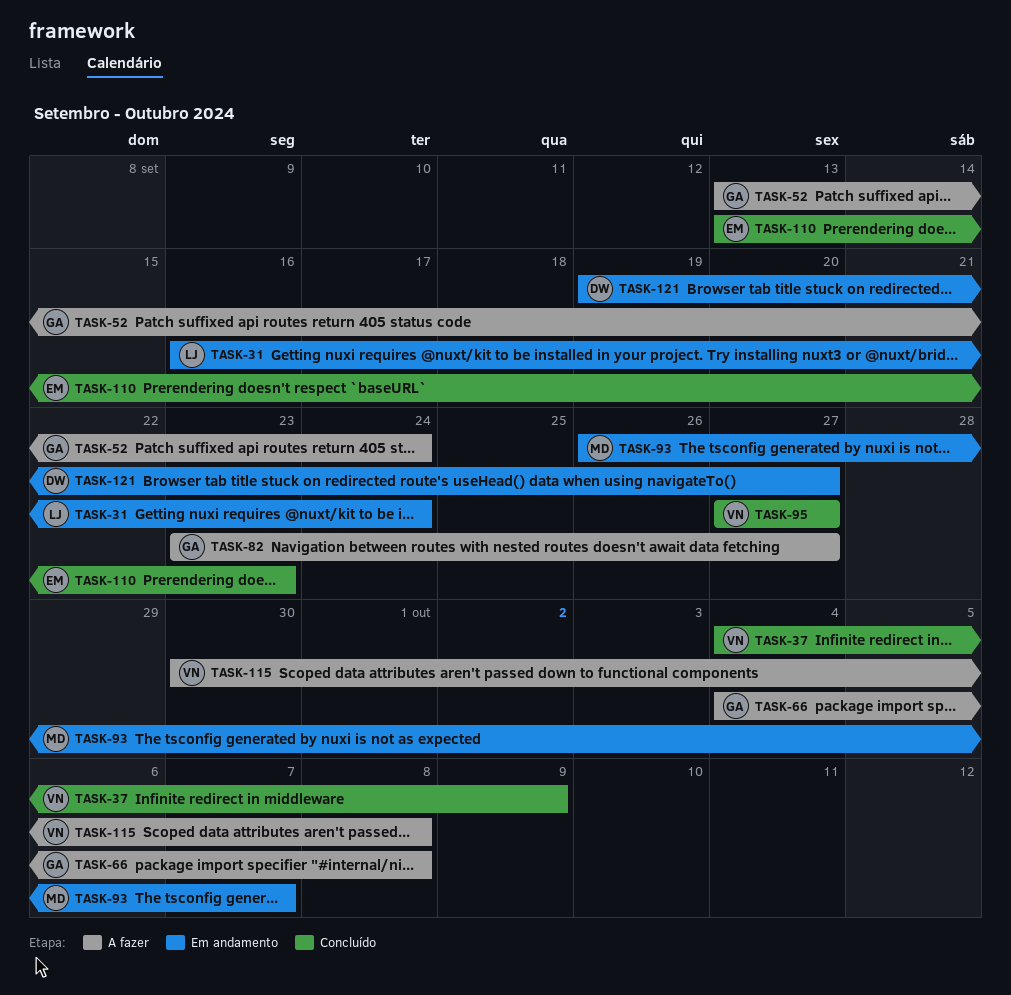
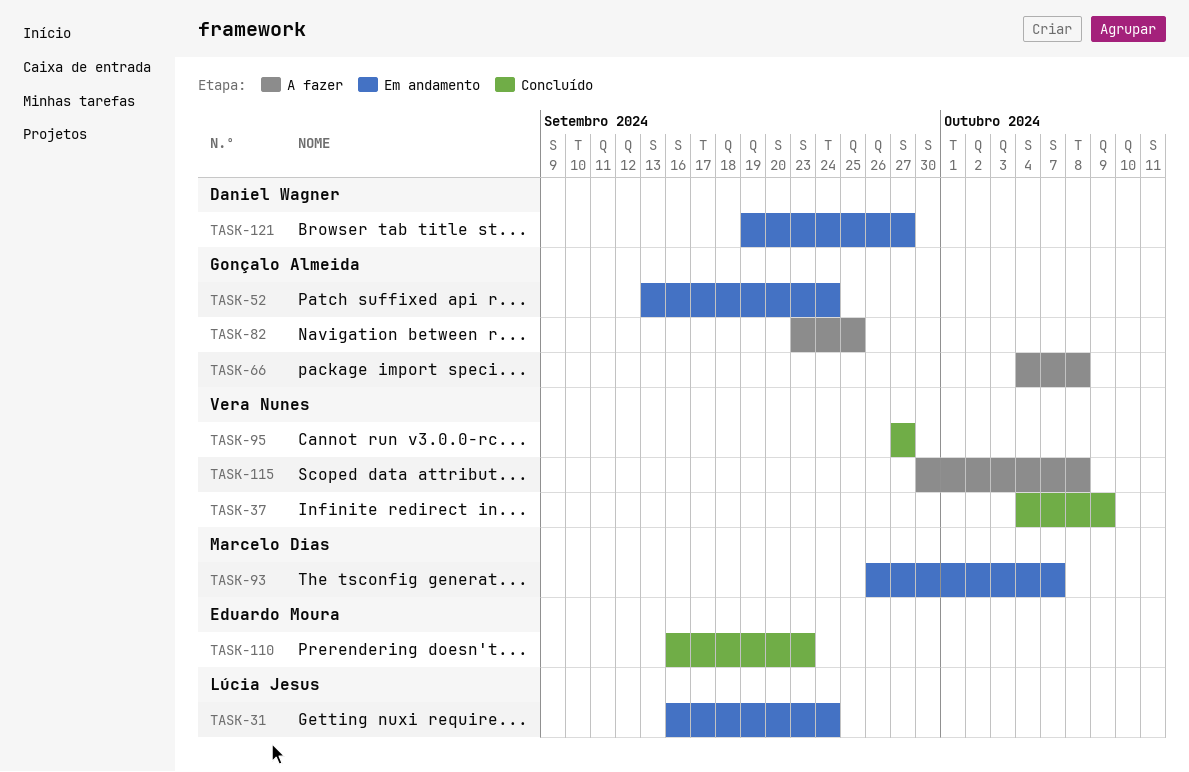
TASK-52, status: A fazer -> Em andamento
TASK-82, due: Sep 27 -> Sep 25
TASK-110, start: Sep 13 -> Sep 16

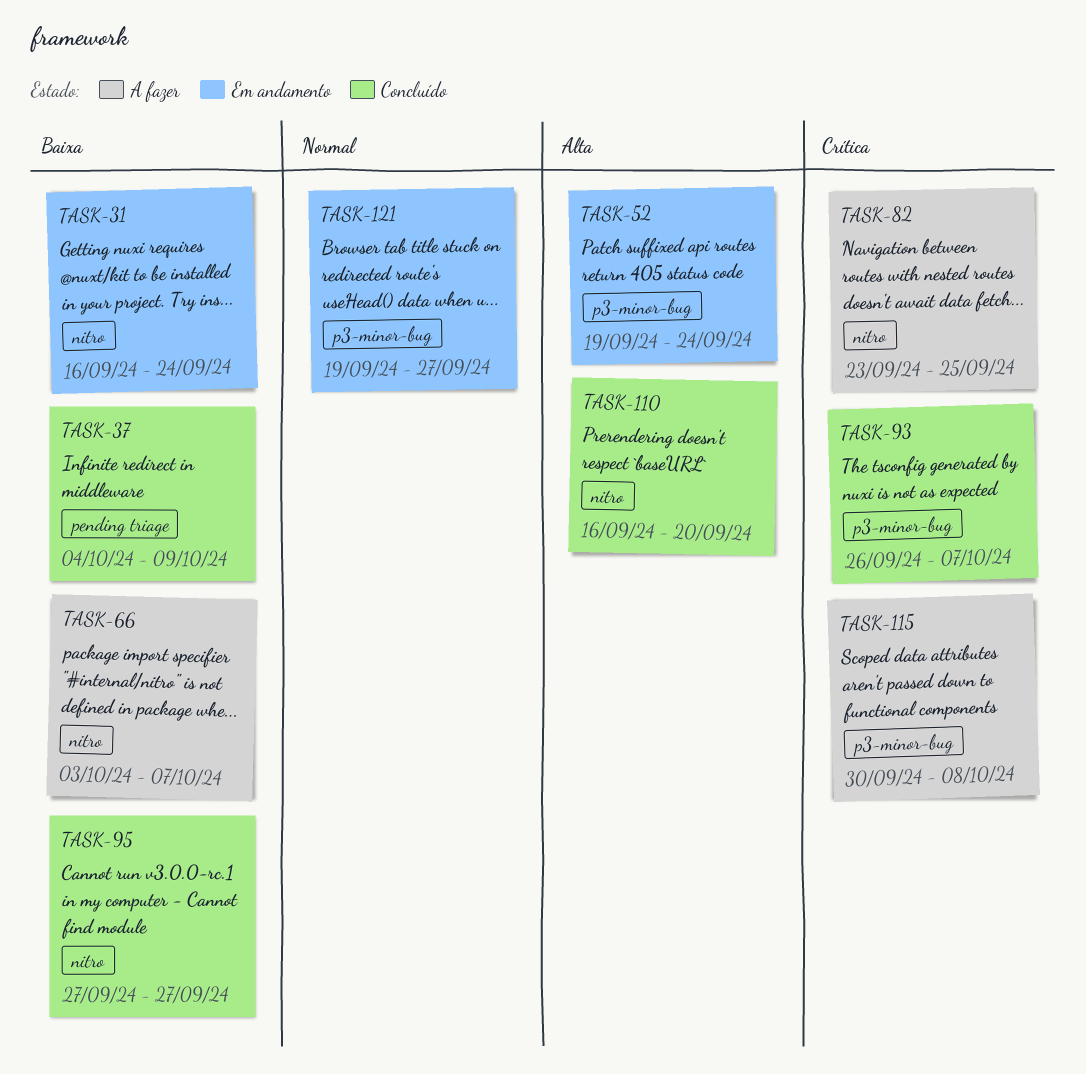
TASK-52, start: Sep 13 -> Sep 19
TASK-66, start: Oct 4 -> Oct 3
TASK-66, due: Oct 8 -> Oct 7
TASK-93, status: Em andamento -> Concluído
TASK-110, due: Sep 23 -> Sep 20

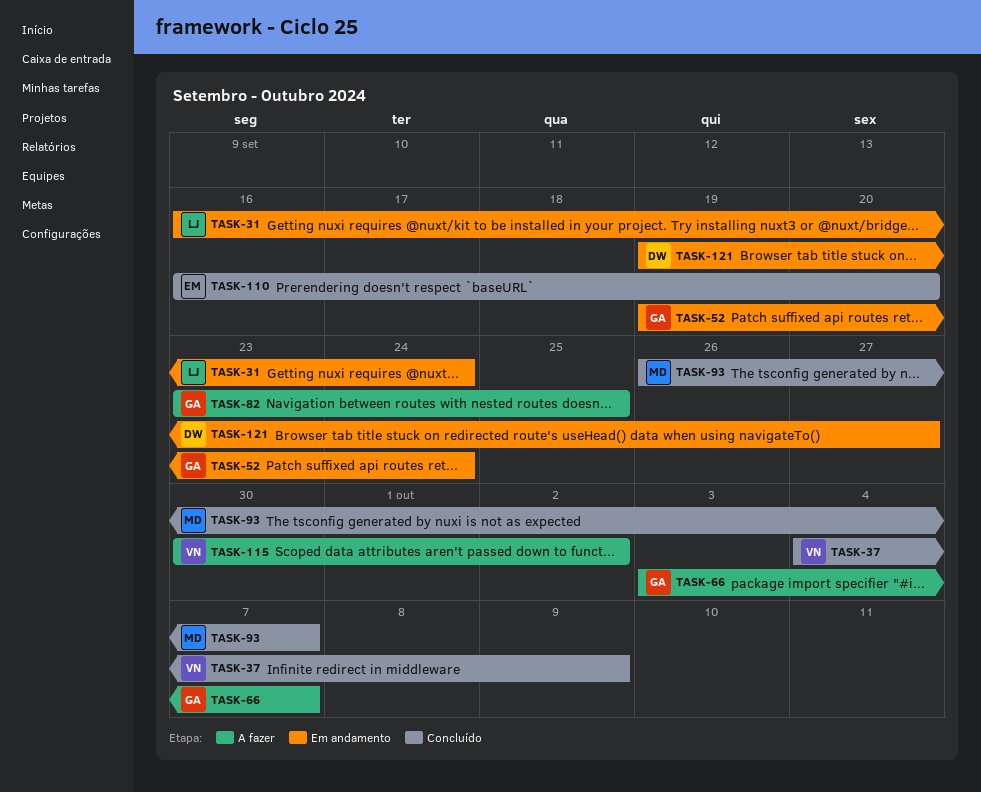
TASK-95: present -> none
TASK-115, due: Oct 8 -> Oct 2

